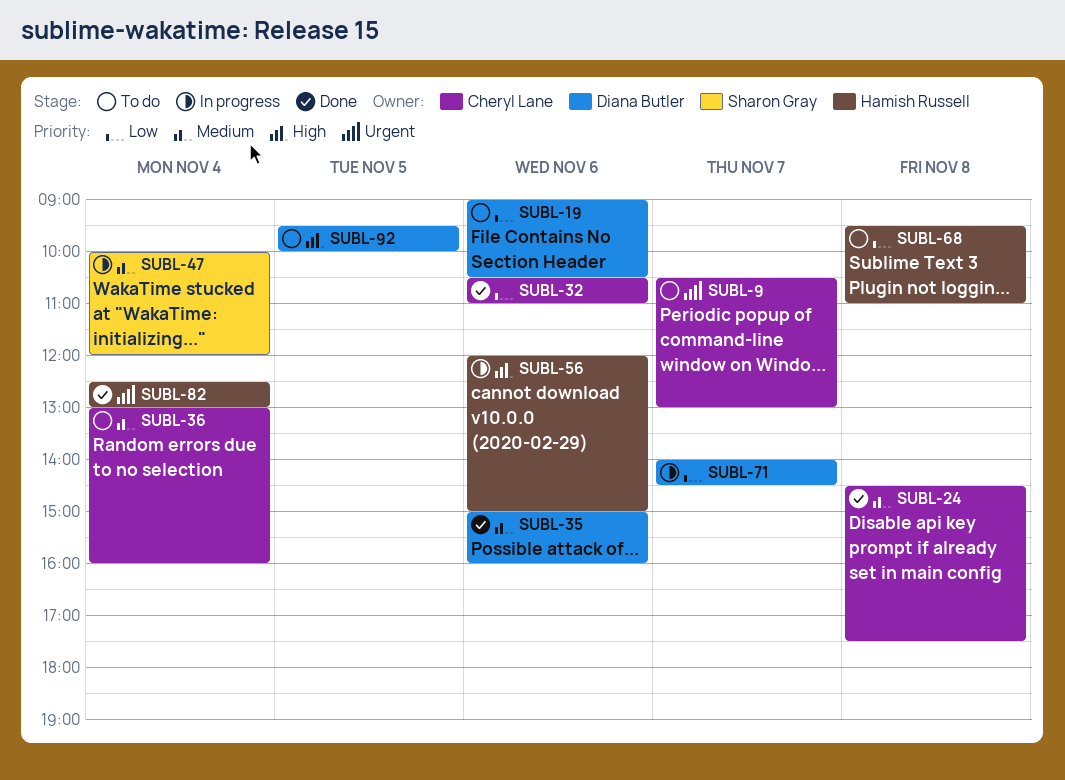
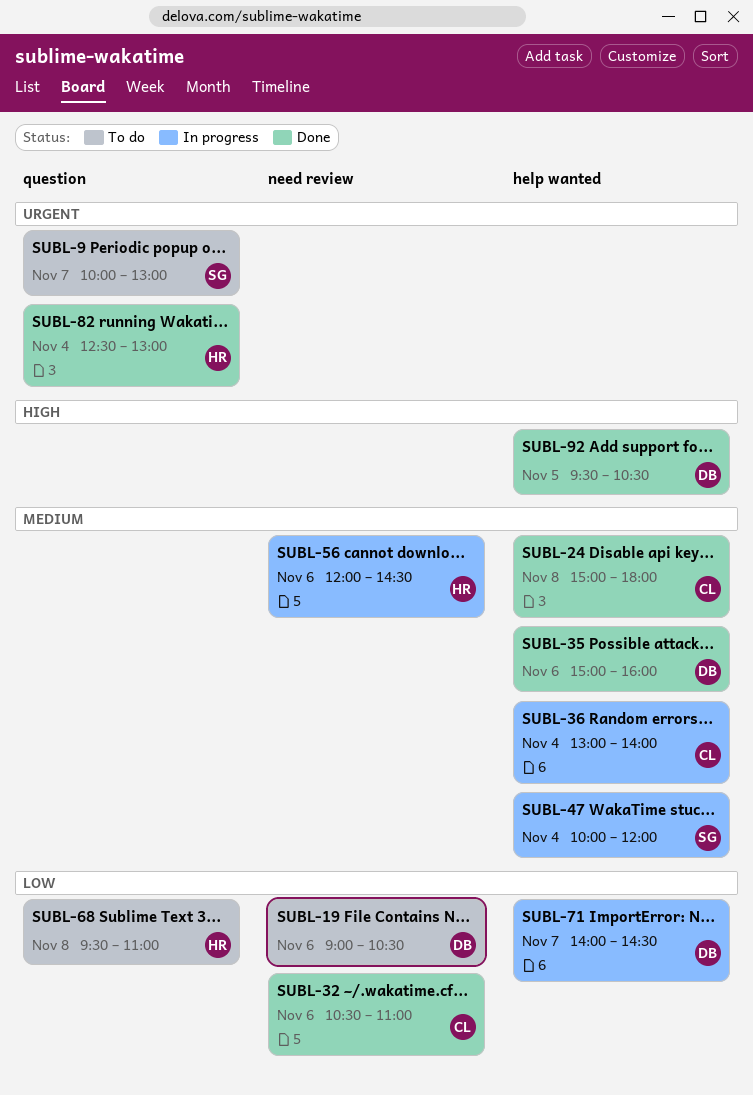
SUBL-9, owner: Cheryl Lane -> Sharon Gray
SUBL-9, begins: 10:30 -> 10:00
SUBL-24, begins: 14:30 -> 15:00
SUBL-24, ends: 17:30 -> 18:00
SUBL-36, status: To do -> In progress
SUBL-36, ends: 16:00 -> 14:00
SUBL-56, priority: High -> Medium
SUBL-56, ends: 15:00 -> 14:30
SUBL-92, status: To do -> Done
SUBL-92, ends: 10:00 -> 10:30

